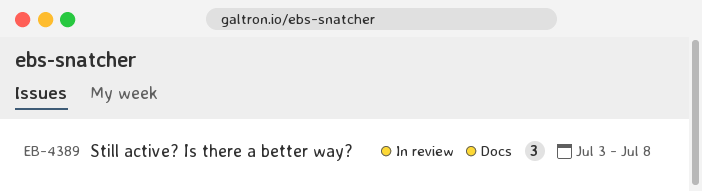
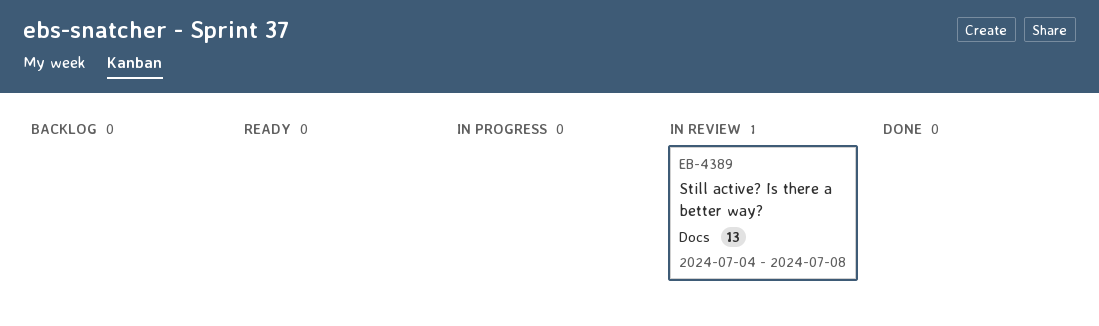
EB-4389, estimate: 3 -> 13
EB-4389, start: Jul 3 -> Jul 4

